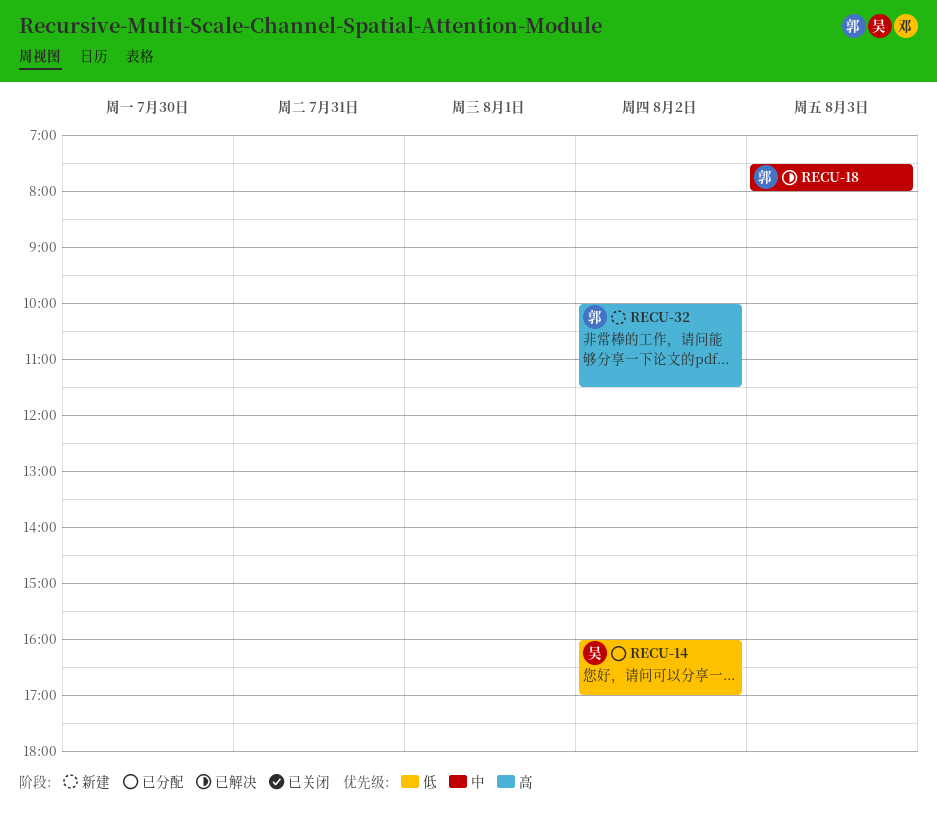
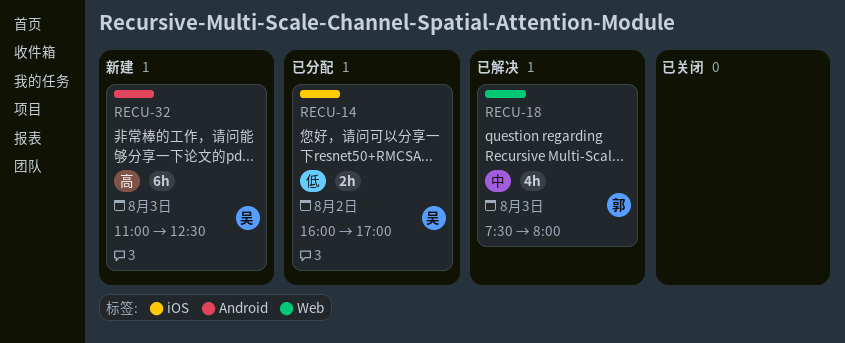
RECU-32, owner: 郭 -> 吴
RECU-32, day: Aug 2 -> Aug 3
RECU-32, begins: 10:00 -> 11:00
RECU-32, ends: 11:30 -> 12:30

